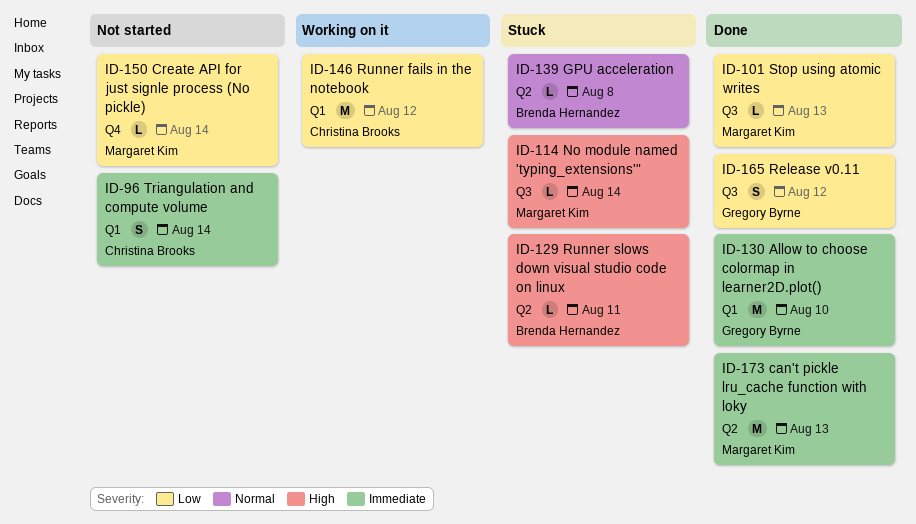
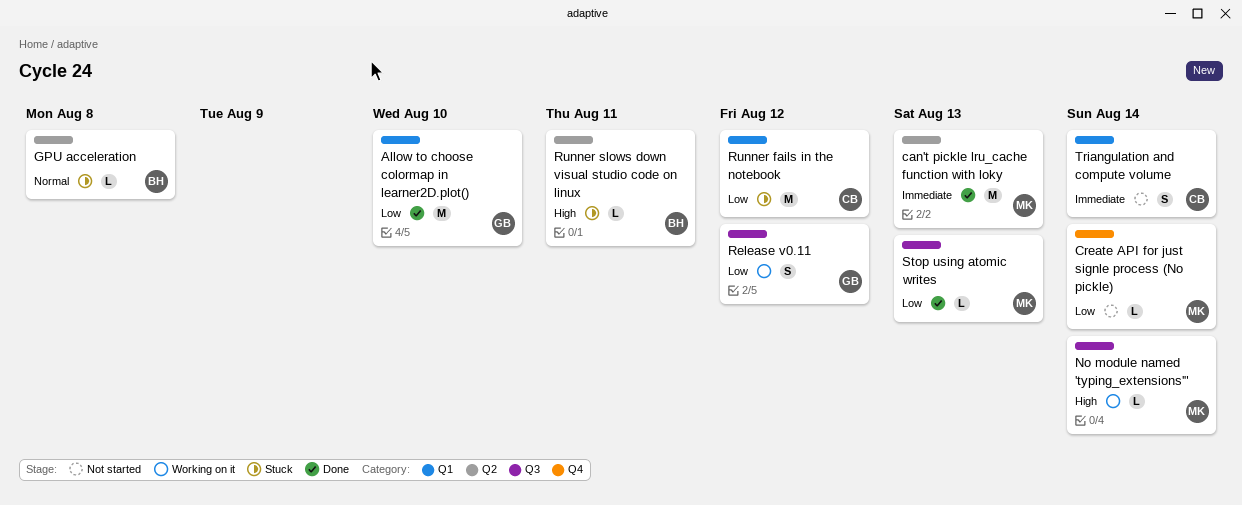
Allow to choose colormap in learner2D.plot(), priority: Immediate -> Low
No module named 'typing_extensions'", status: Stuck -> Working on it
Release v0.11, status: Done -> Working on it
Runner fails in the notebook, status: Working on it -> Stuck

